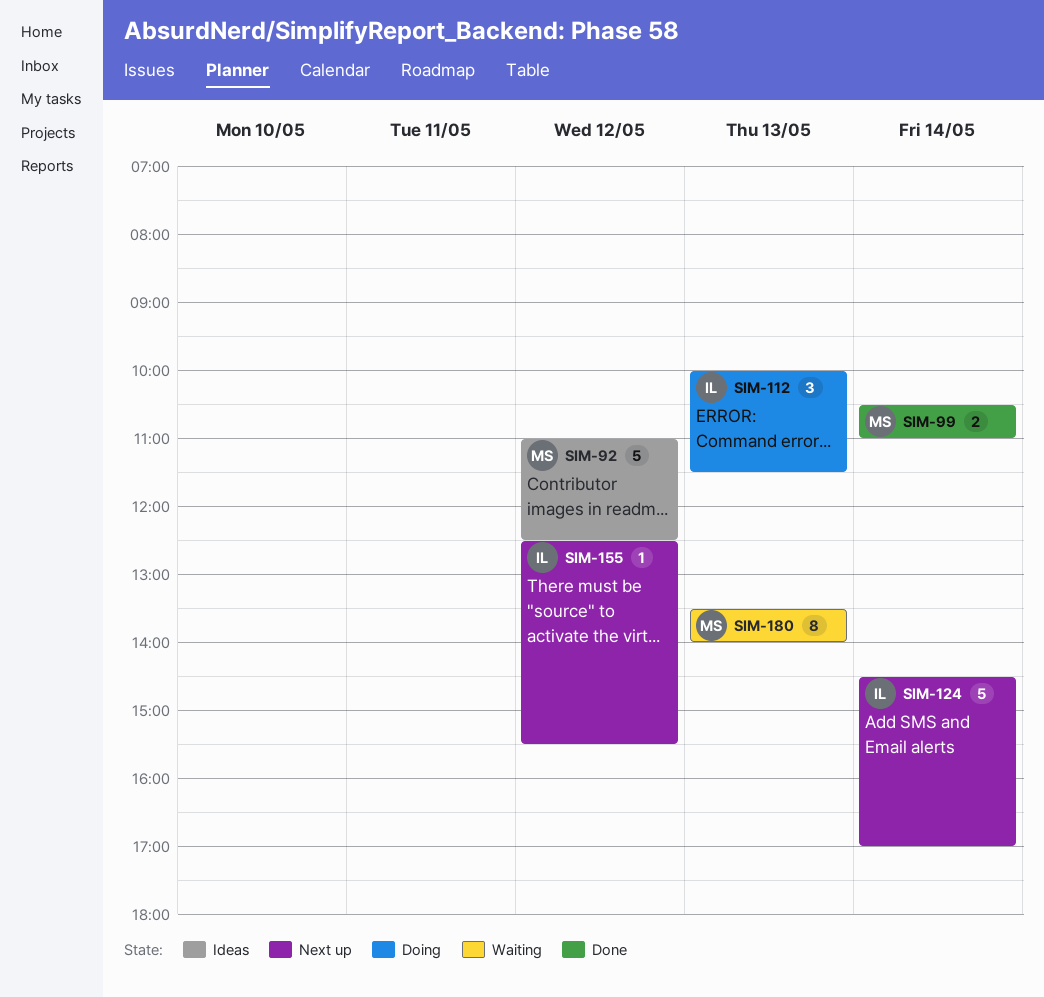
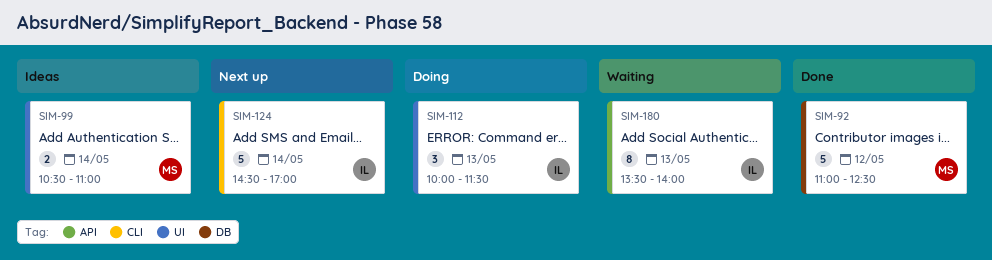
SIM-92, status: Ideas -> Done
SIM-99, status: Done -> Ideas
SIM-155: present -> none
SIM-180, owner: MS -> IL

